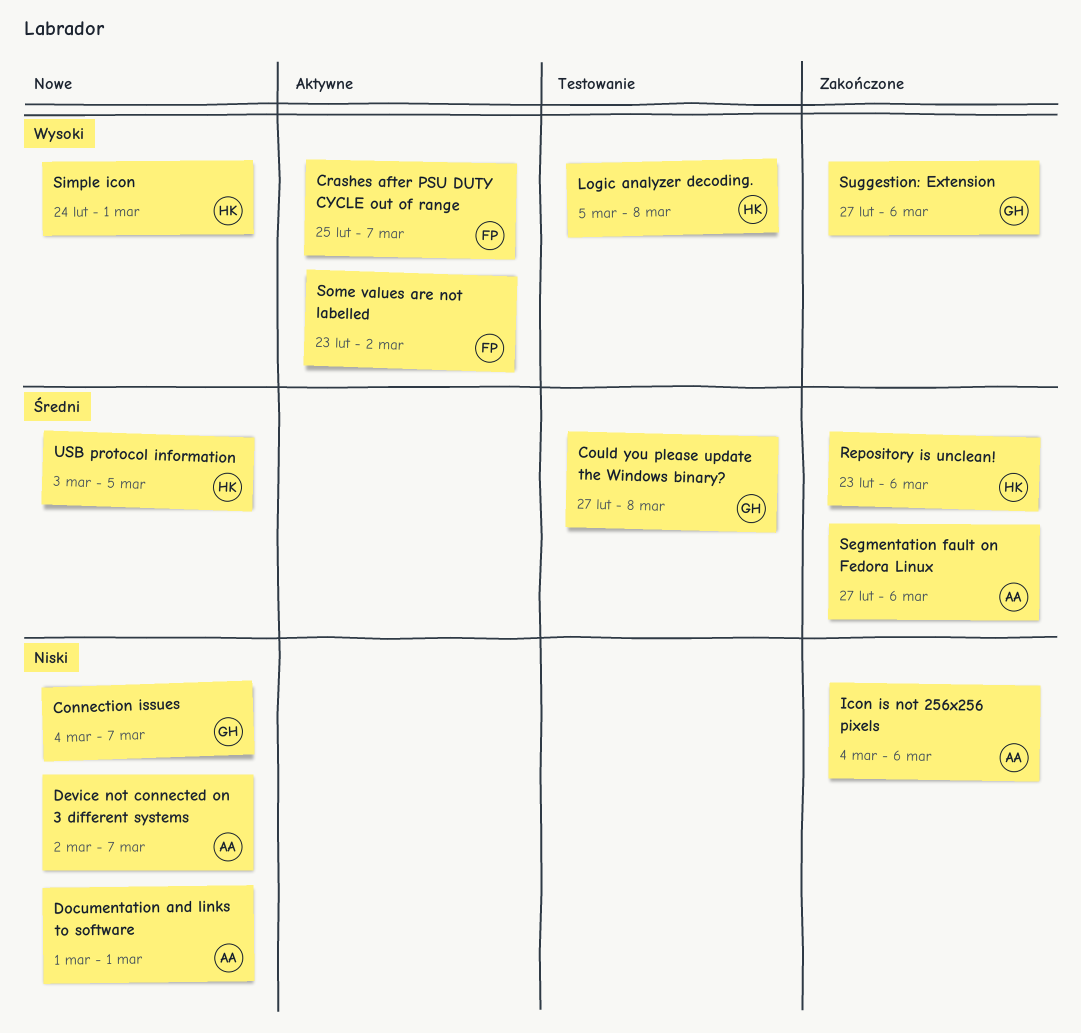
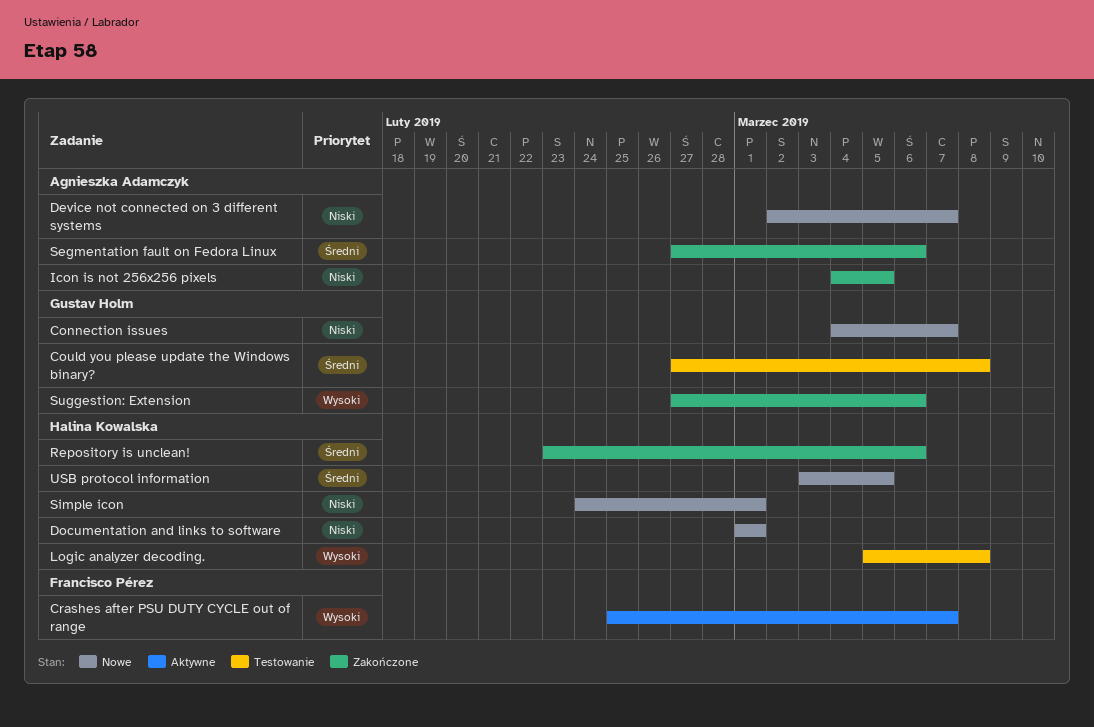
Documentation and links to software, owner: Agnieszka Adamczyk -> Halina Kowalska
Icon is not 256x256 pixels, due: Mar 6 -> Mar 5
Simple icon, priority: Wysoki -> Niski
Some values are not labelled: present -> none

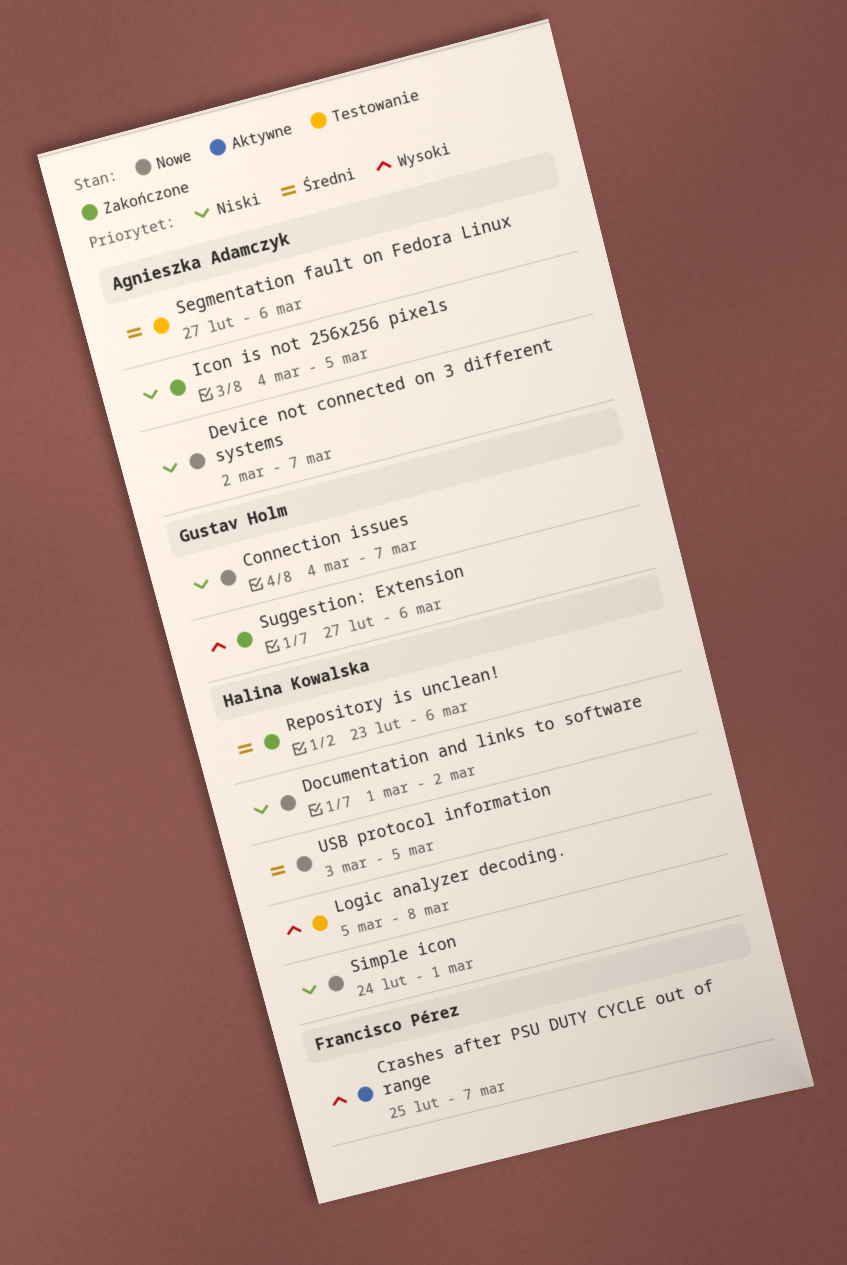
Could you please update the Windows binary?: present -> none
Documentation and links to software, due: Mar 1 -> Mar 2
Segmentation fault on Fedora Linux, status: Zakończone -> Testowanie

